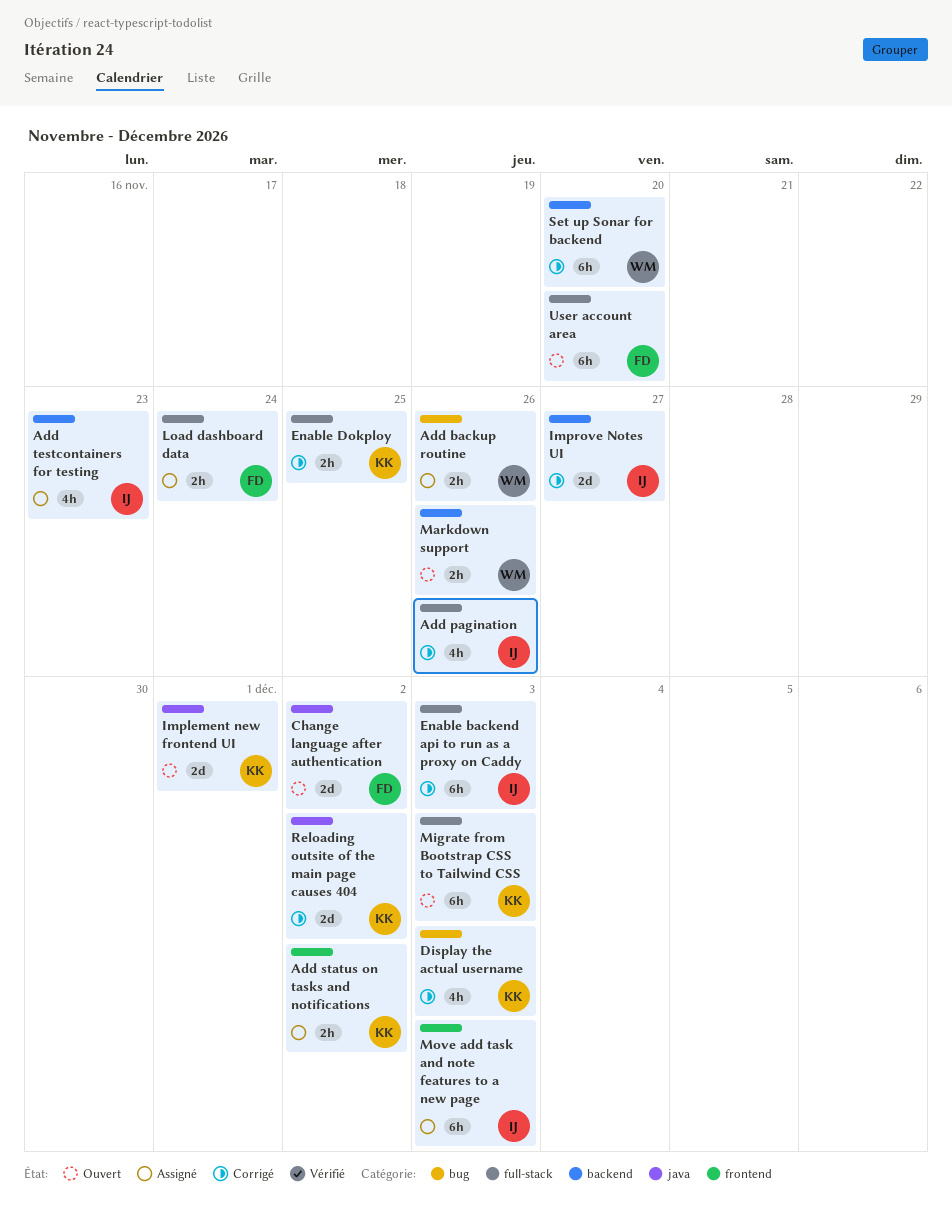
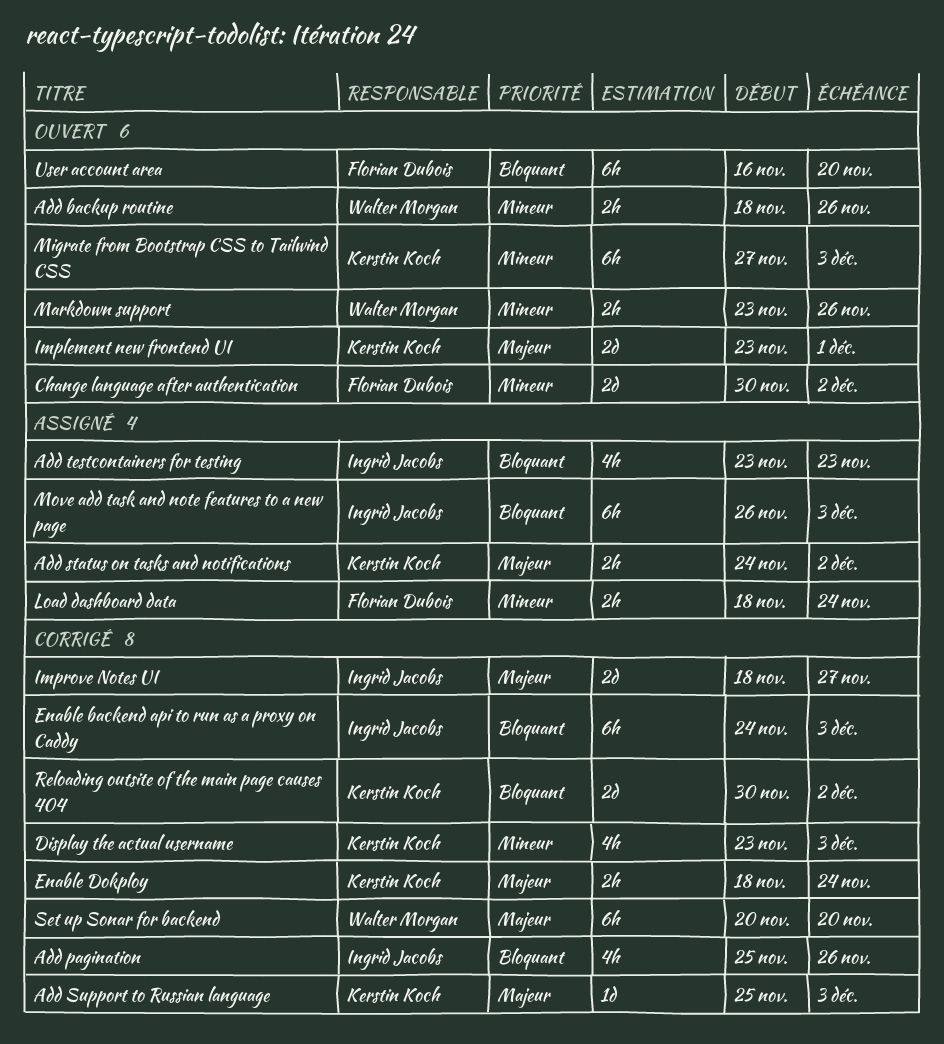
Add backup routine, status: Assigné -> Ouvert
Add Support to Russian language: none -> present
Enable Dokploy, due: Nov 25 -> Nov 24

